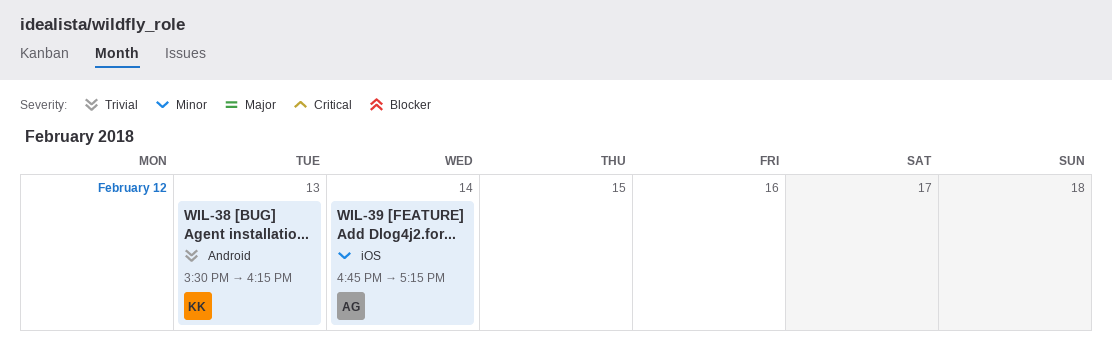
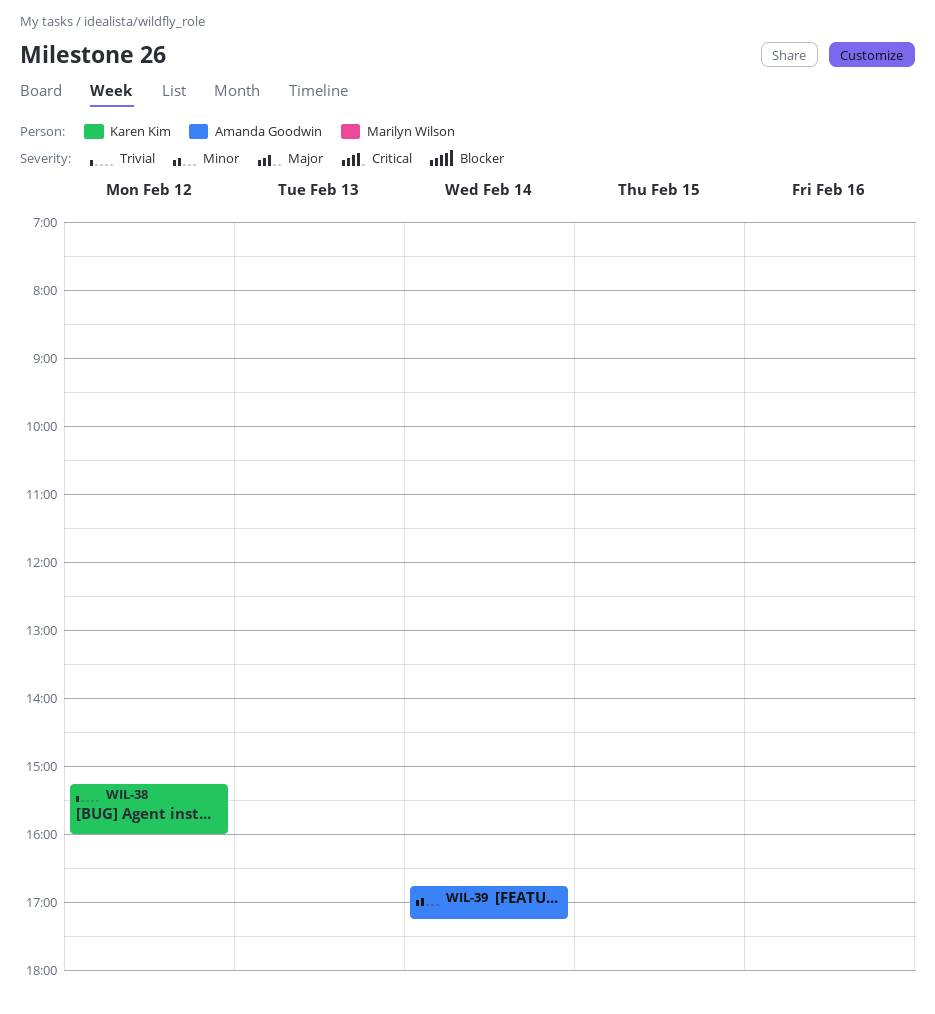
WIL-38, day: Feb 13 -> Feb 12
WIL-38, begins: 15:30 -> 15:15
WIL-38, ends: 16:15 -> 16:00

